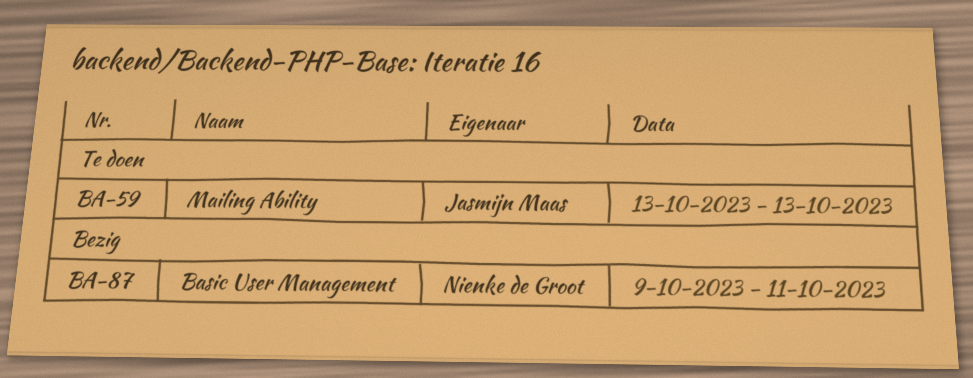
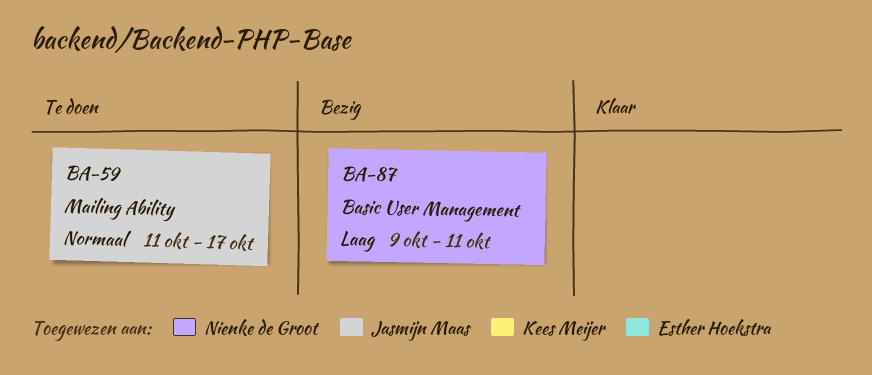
BA-59, start: Oct 13 -> Oct 11
BA-59, due: Oct 13 -> Oct 17

